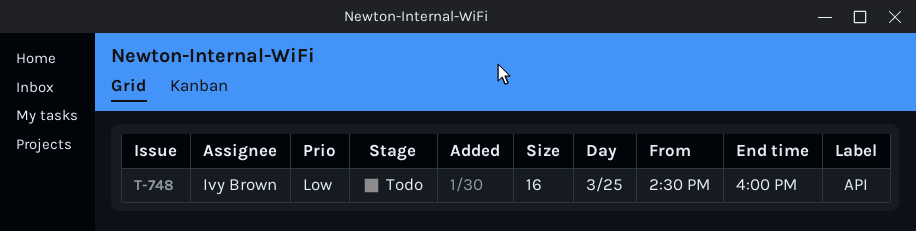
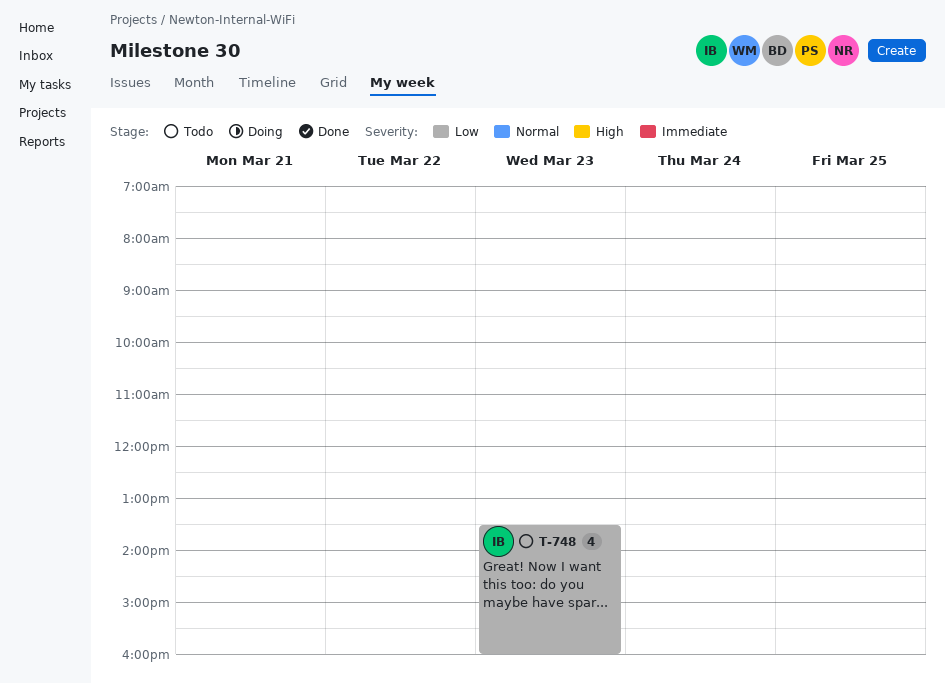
T-748, estimate: 16 -> 4
T-748, day: Mar 25 -> Mar 23
T-748, begins: 14:30 -> 13:30

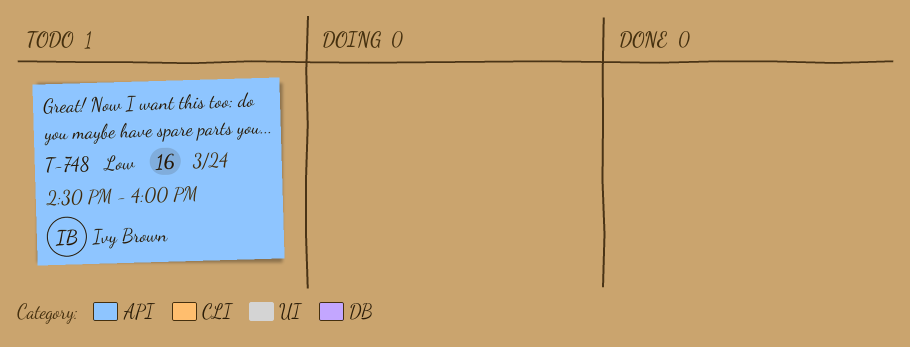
T-748, estimate: 4 -> 16
T-748, day: Mar 23 -> Mar 24
T-748, begins: 13:30 -> 14:30

